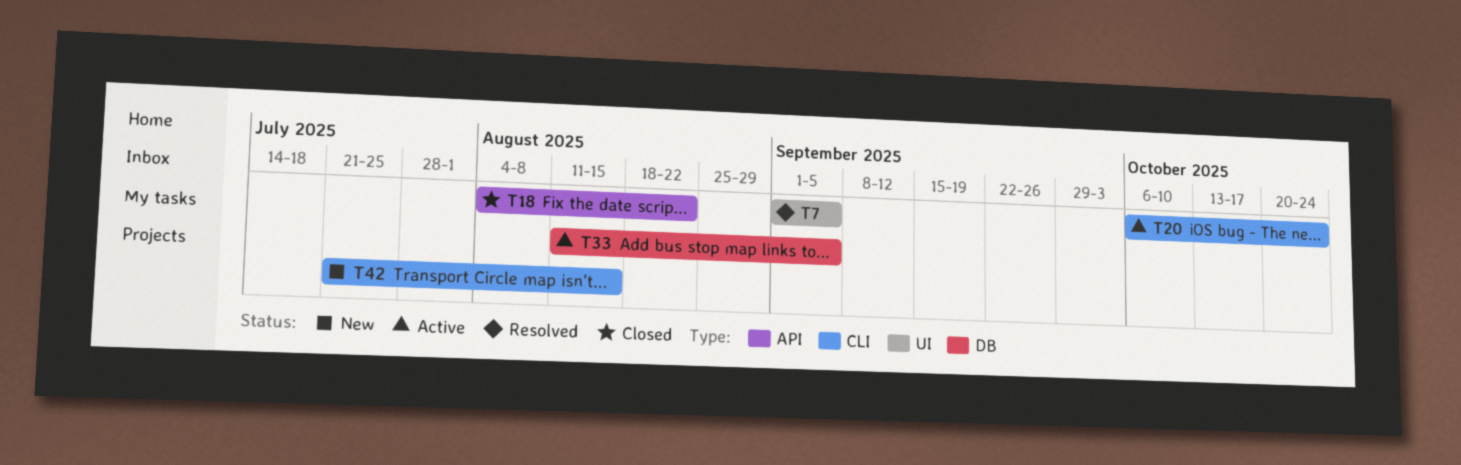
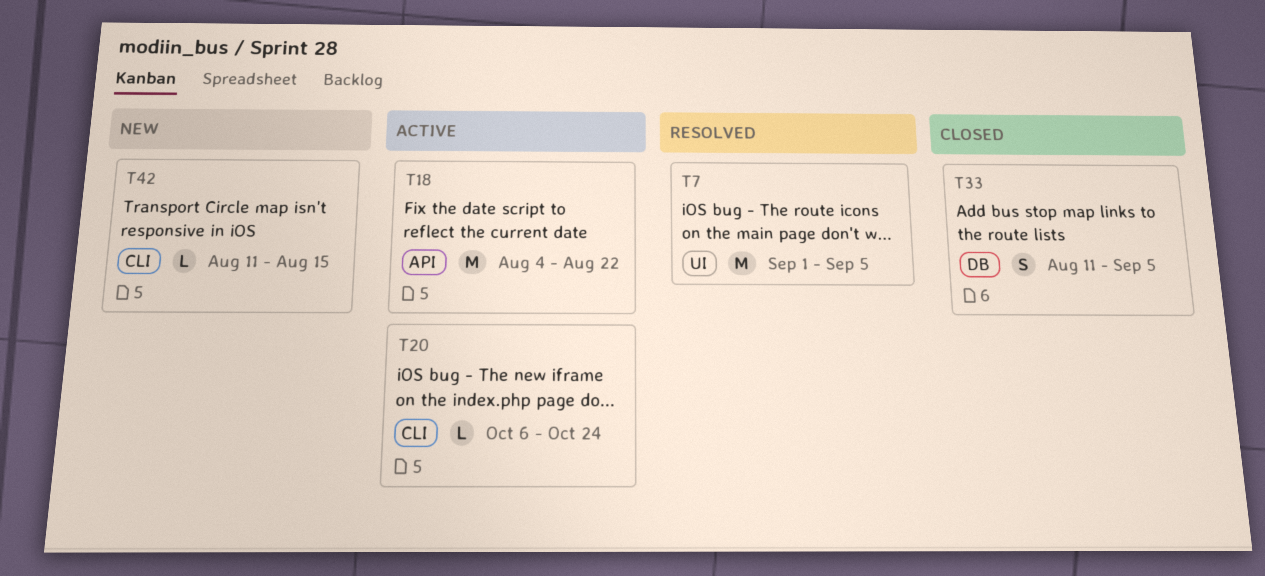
T18, status: Closed -> Active
T33, status: Active -> Closed
T42, start: Jul 21 -> Aug 11

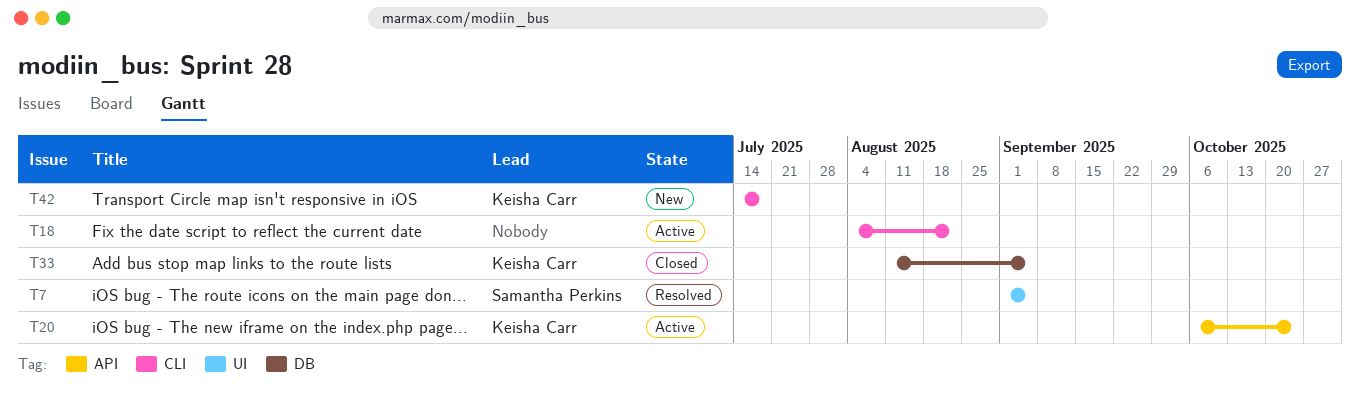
T18, label: API -> CLI
T20, label: CLI -> API
T42, start: Aug 11 -> Jul 14
T42, due: Aug 15 -> Jul 18

